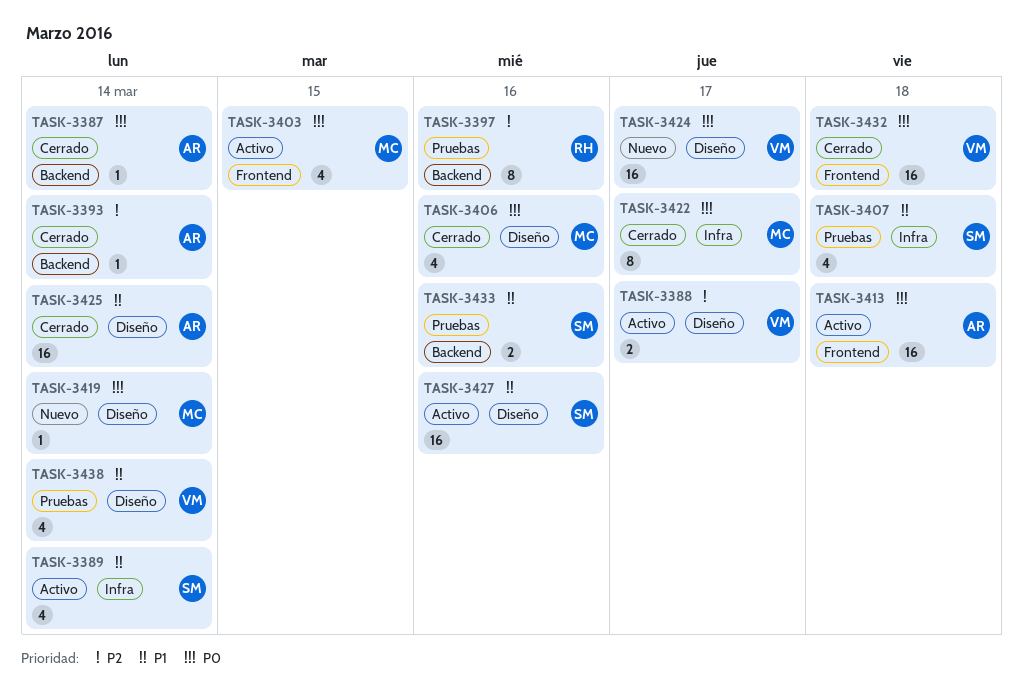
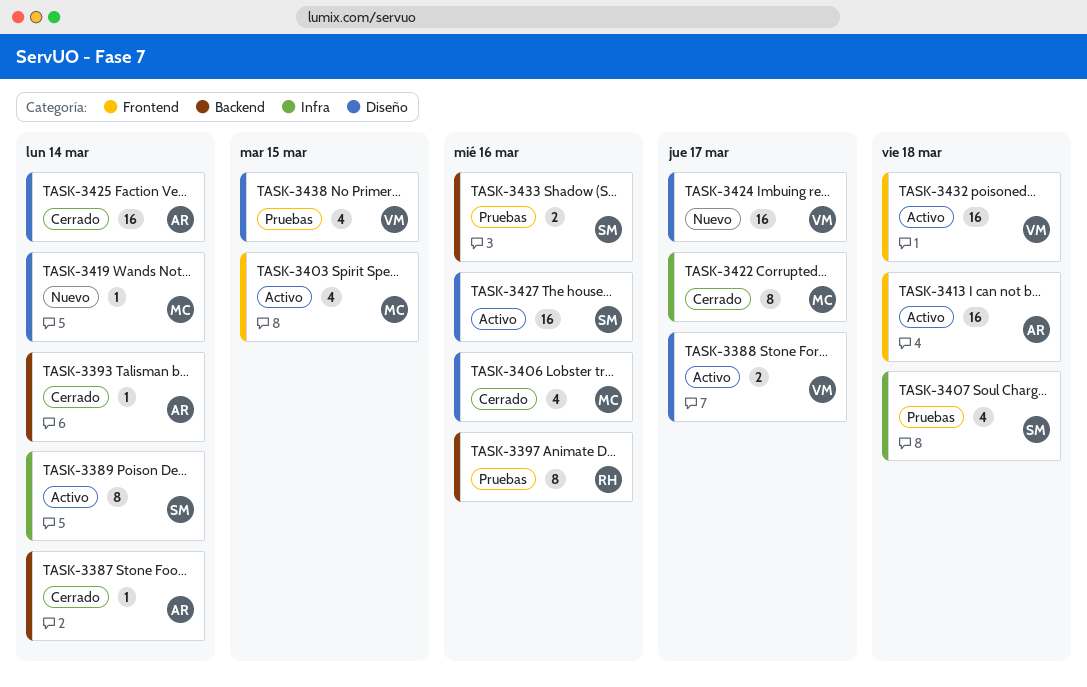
TASK-3389, estimate: 4 -> 8
TASK-3432, status: Cerrado -> Activo
TASK-3438, due: Mar 14 -> Mar 15

